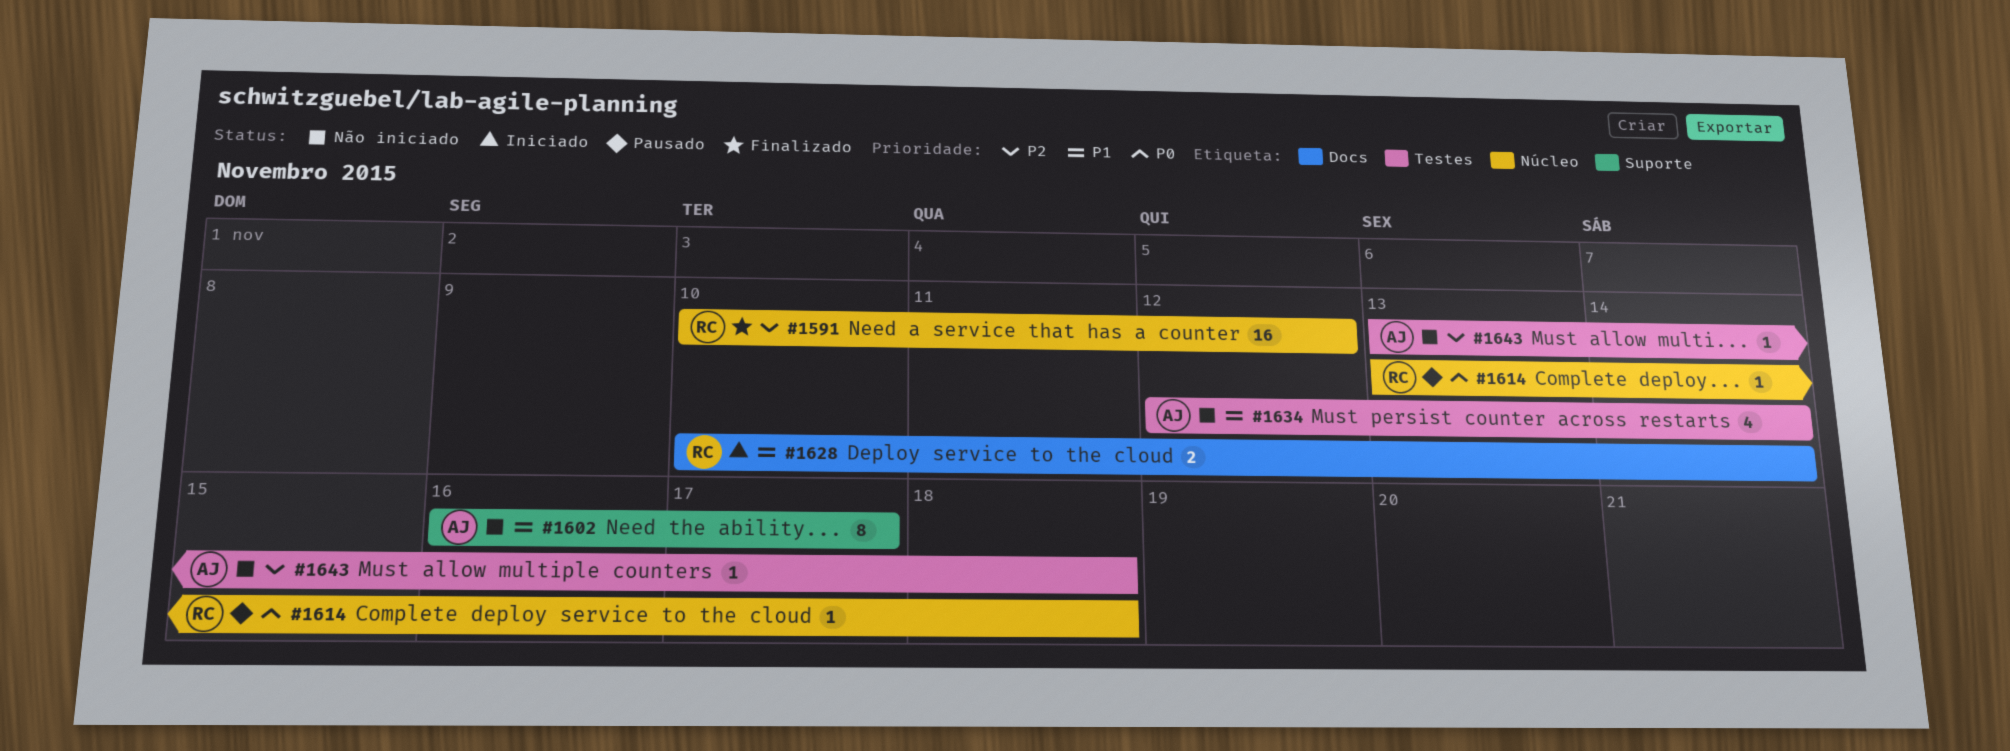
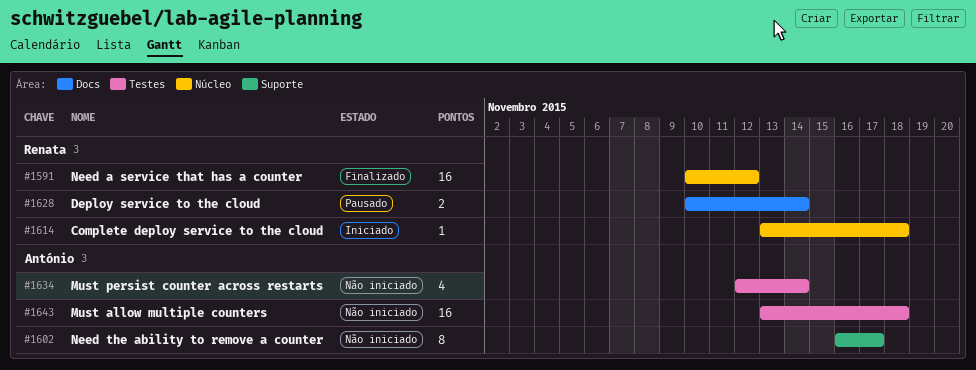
#1614, status: Pausado -> Iniciado
#1628, status: Iniciado -> Pausado
#1643, estimate: 1 -> 16

